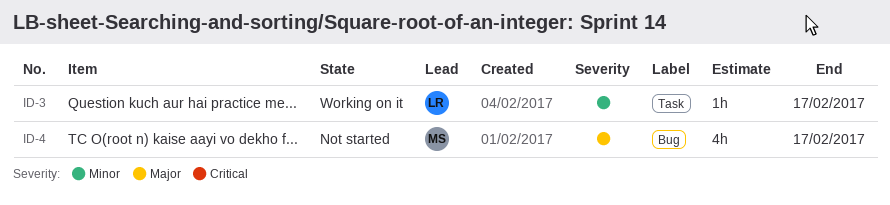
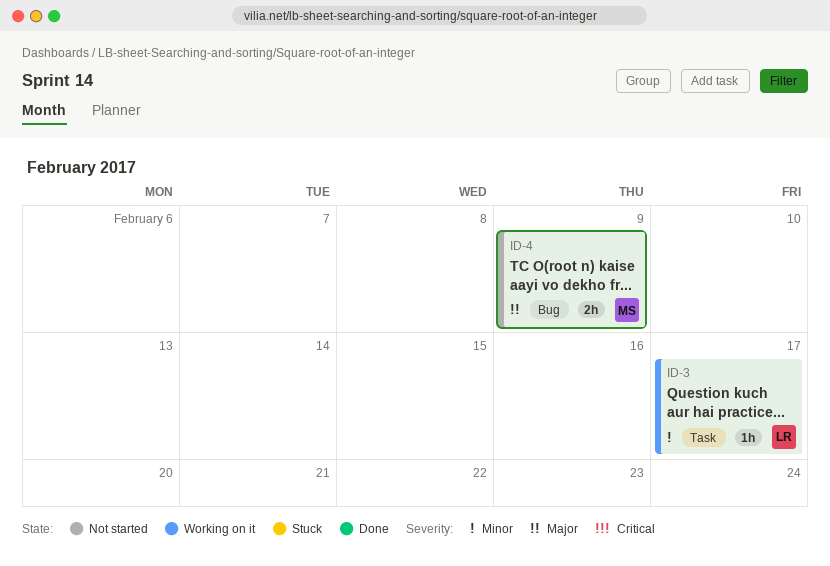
ID-4, estimate: 4h -> 2h
ID-4, due: Feb 17 -> Feb 9

